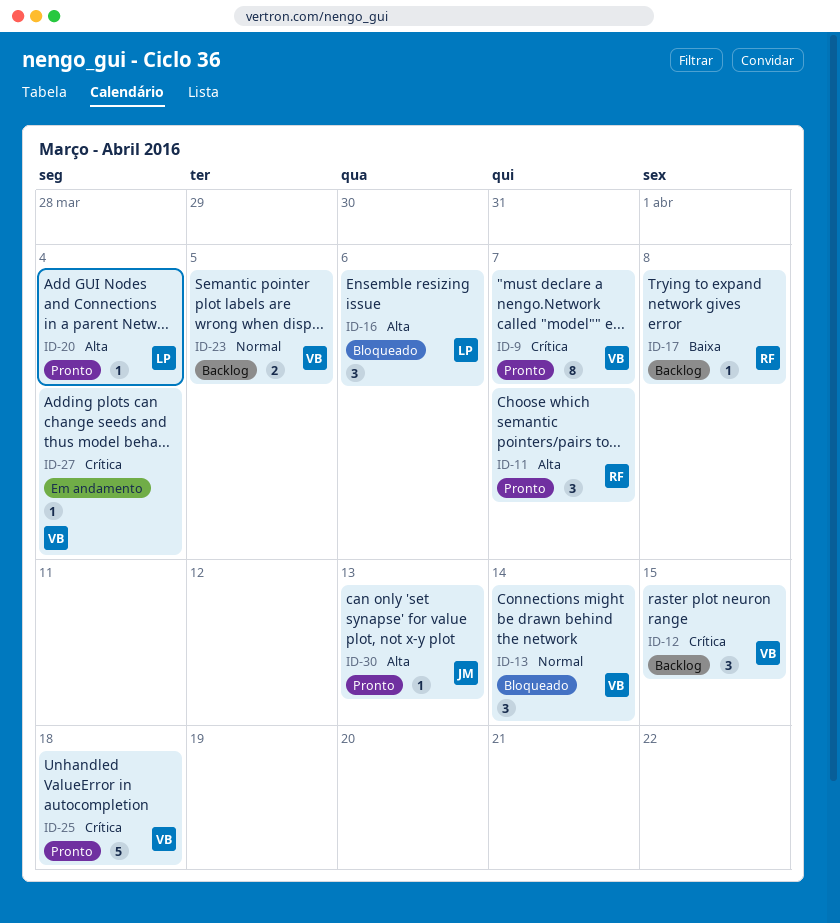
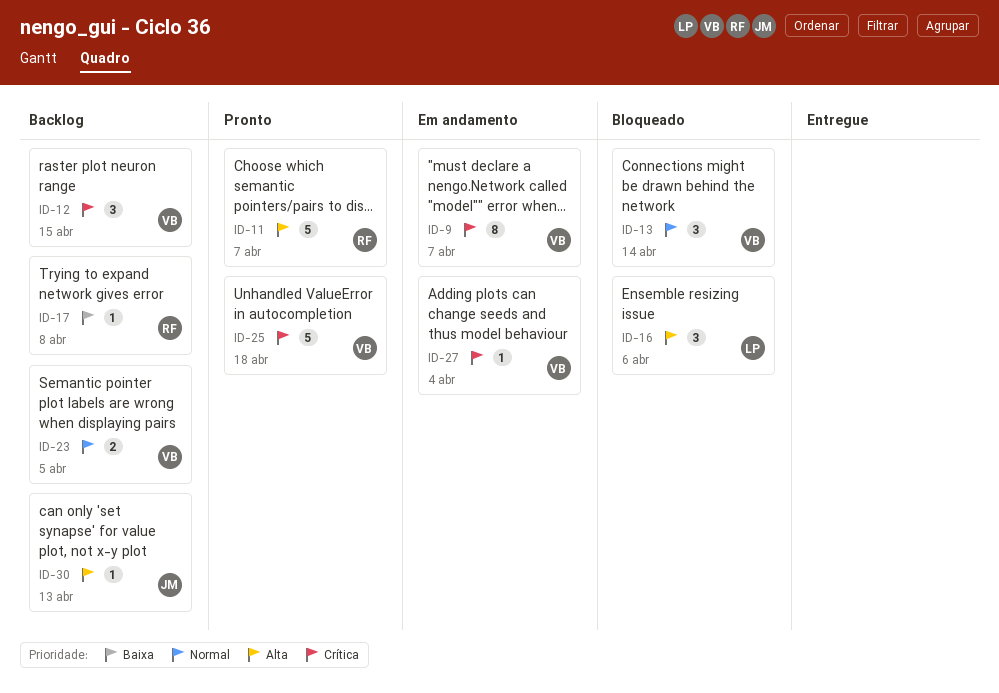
ID-9, status: Pronto -> Em andamento
ID-11, estimate: 3 -> 5
ID-20: present -> none
ID-30, status: Pronto -> Backlog

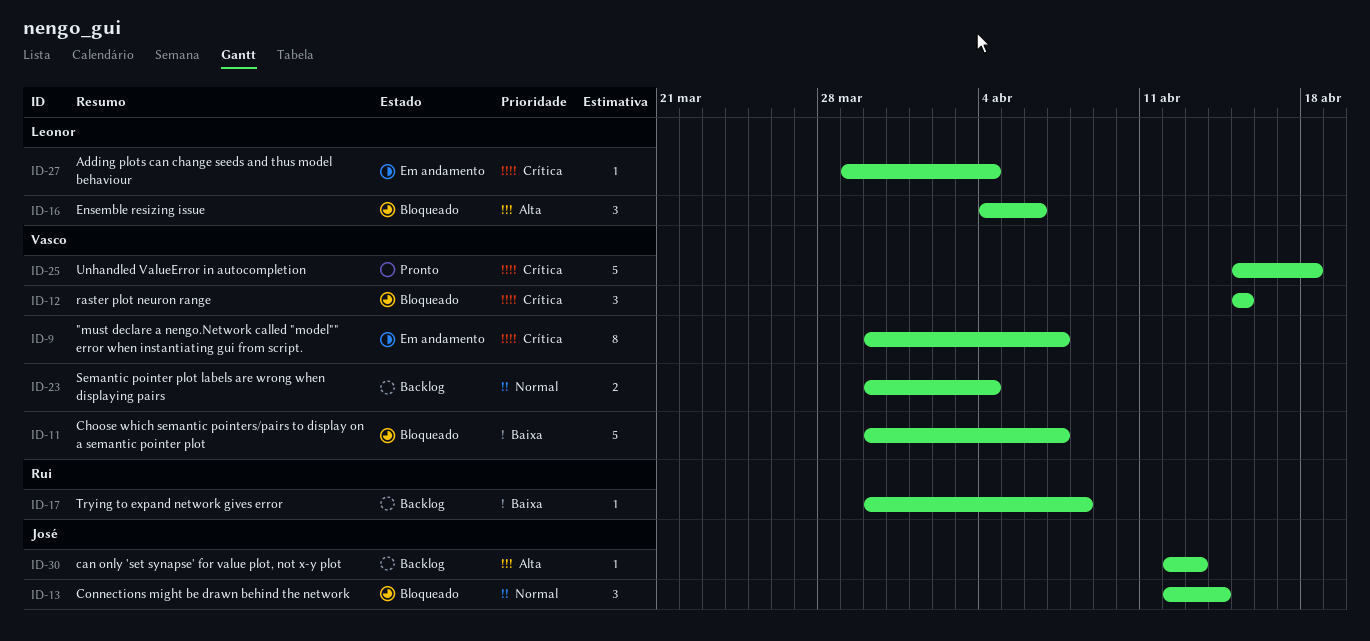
ID-11, status: Pronto -> Bloqueado
ID-11, owner: Rui -> Vasco
ID-11, priority: Alta -> Baixa
ID-12, status: Backlog -> Bloqueado
ID-13, owner: Vasco -> José
ID-23, due: Apr 5 -> Apr 4
ID-27, owner: Vasco -> Leonor

